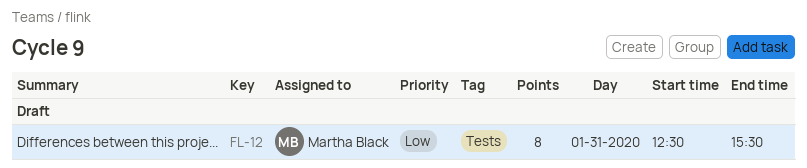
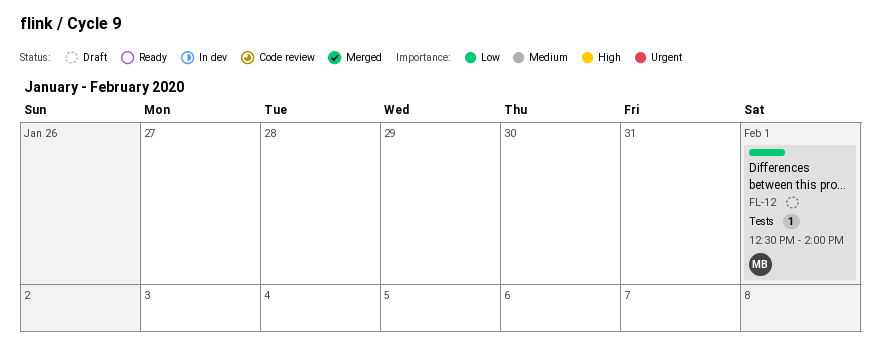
FL-12, estimate: 8 -> 1
FL-12, day: Jan 31 -> Feb 1
FL-12, ends: 15:30 -> 14:00

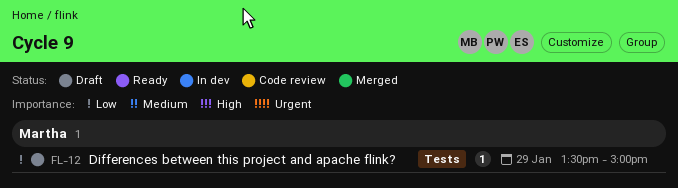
FL-12, day: Feb 1 -> Jan 29
FL-12, begins: 12:30 -> 13:30
FL-12, ends: 14:00 -> 15:00

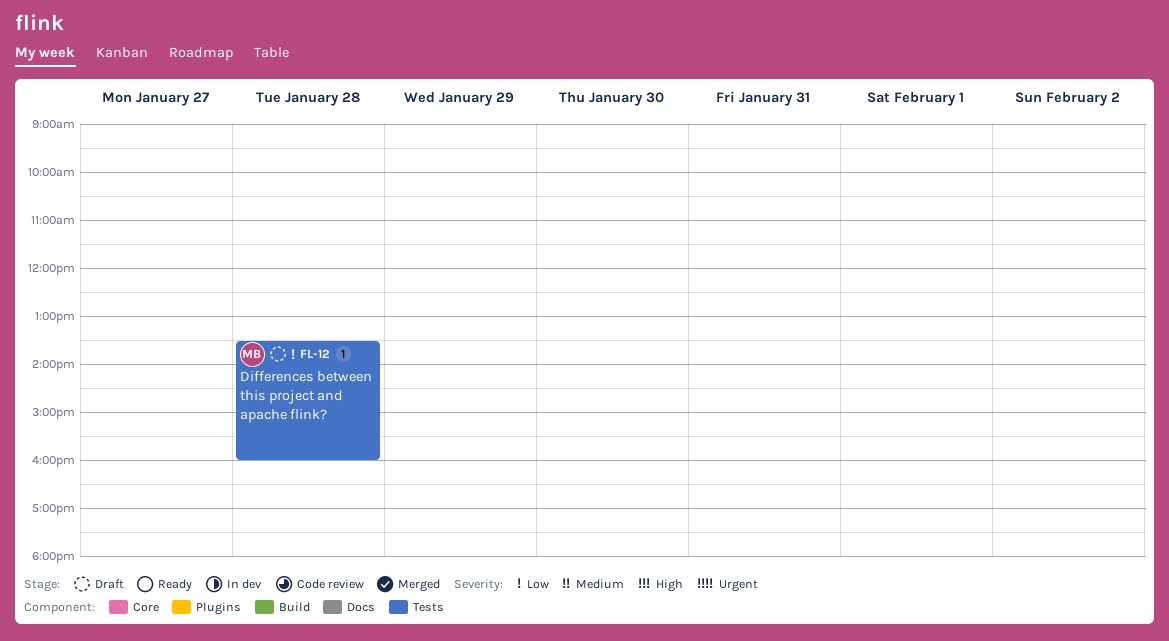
FL-12, day: Jan 29 -> Jan 28
FL-12, ends: 15:00 -> 16:00

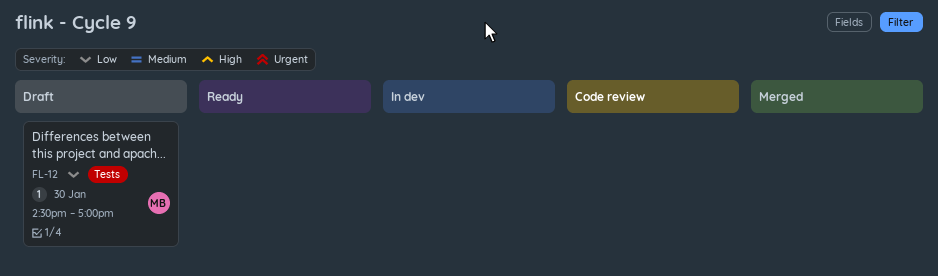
FL-12, day: Jan 28 -> Jan 30
FL-12, begins: 13:30 -> 14:30
FL-12, ends: 16:00 -> 17:00

